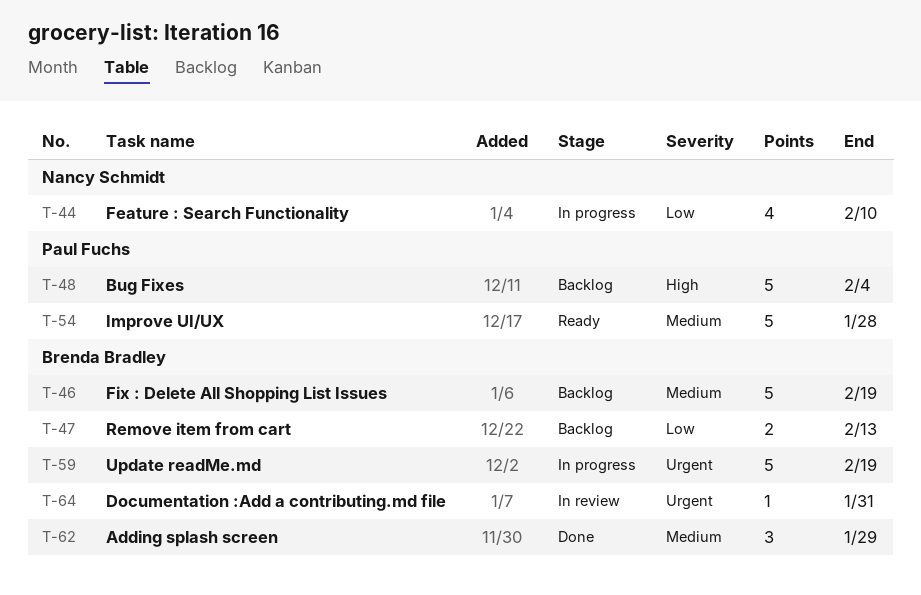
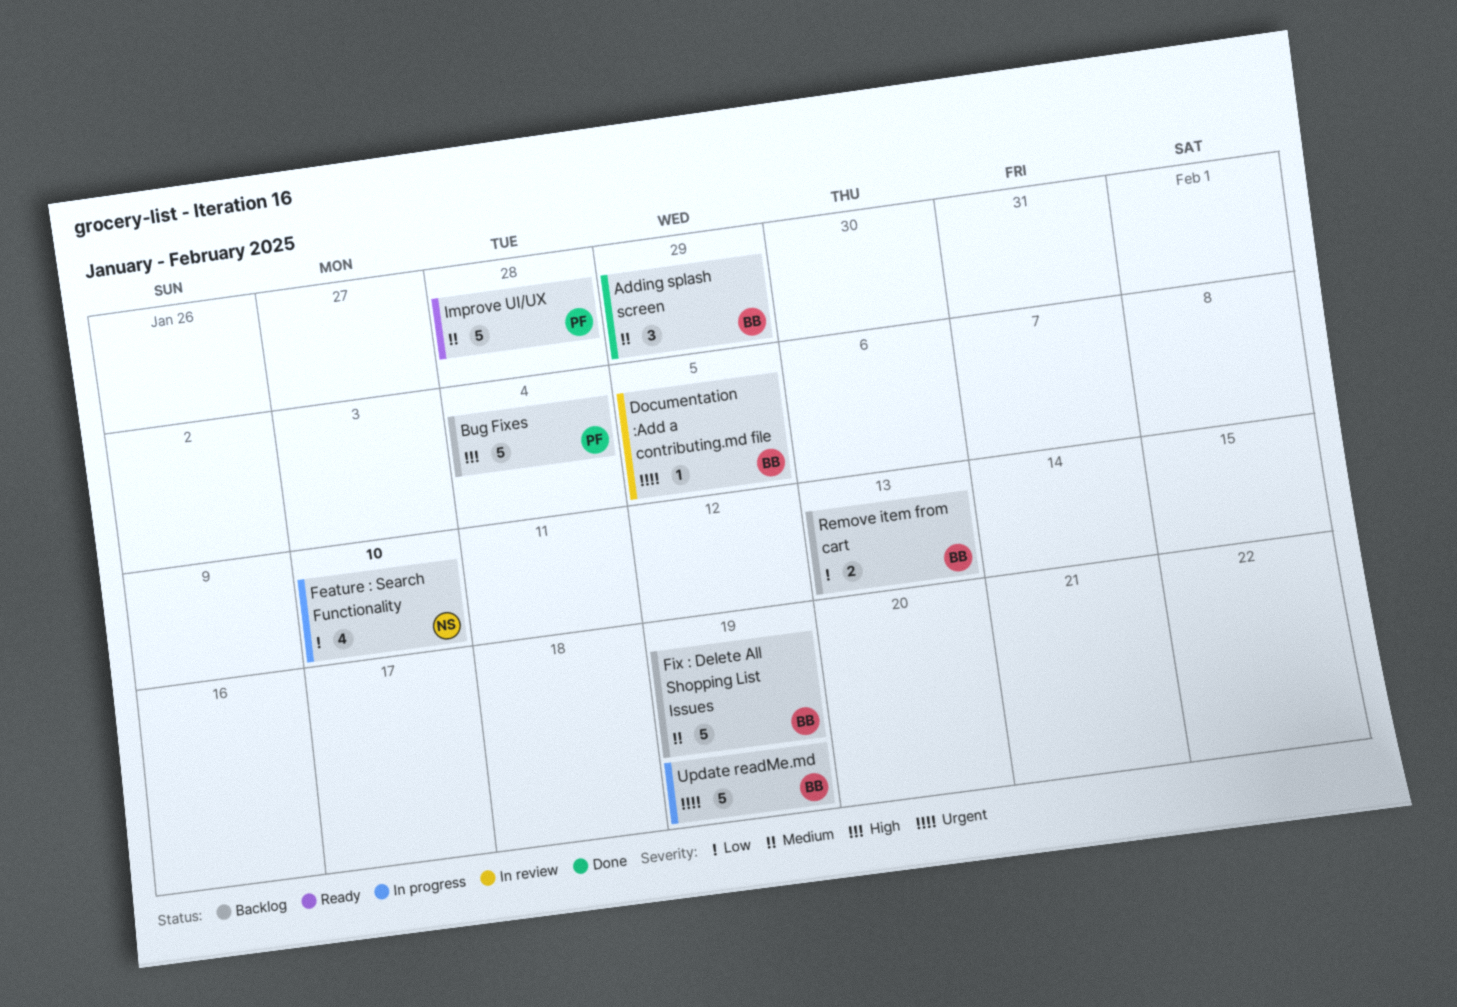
Documentation :Add a contributing.md file, due: Jan 31 -> Feb 5

